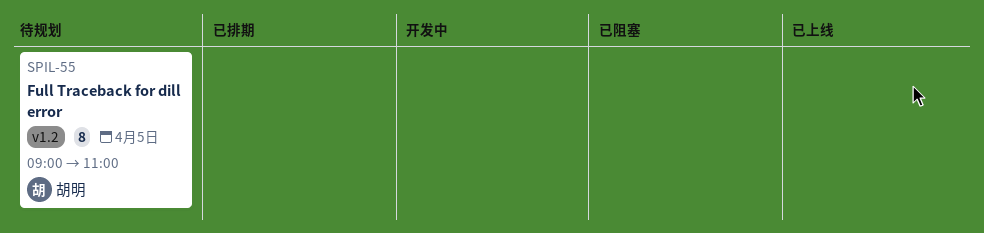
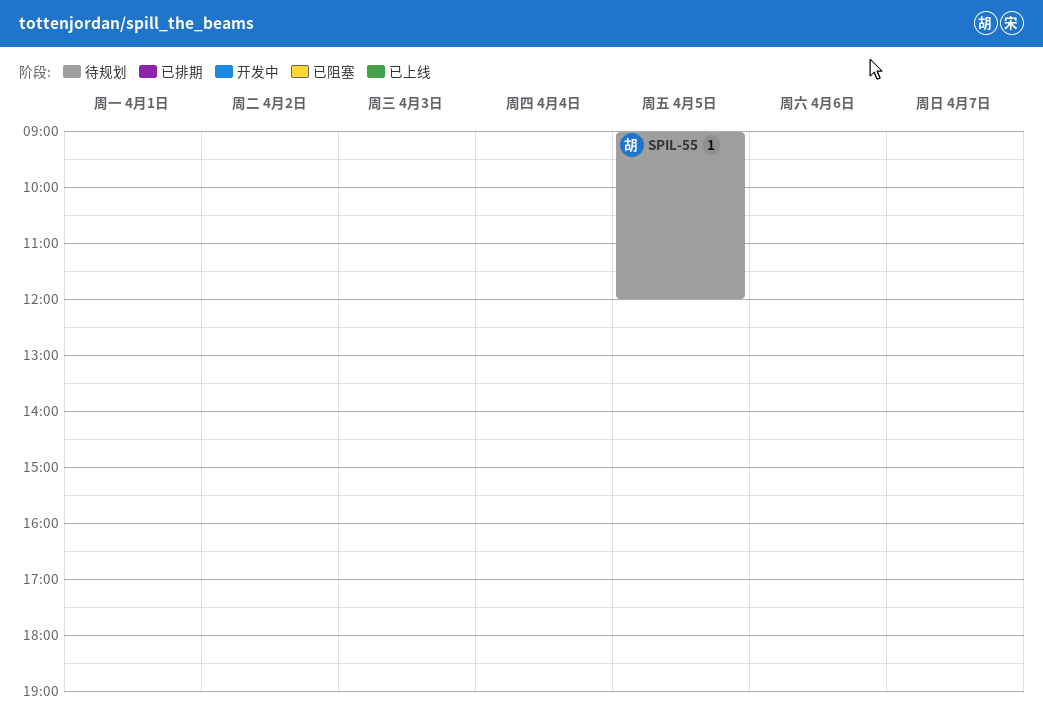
SPIL-55, estimate: 8 -> 1
SPIL-55, ends: 11:00 -> 12:00

